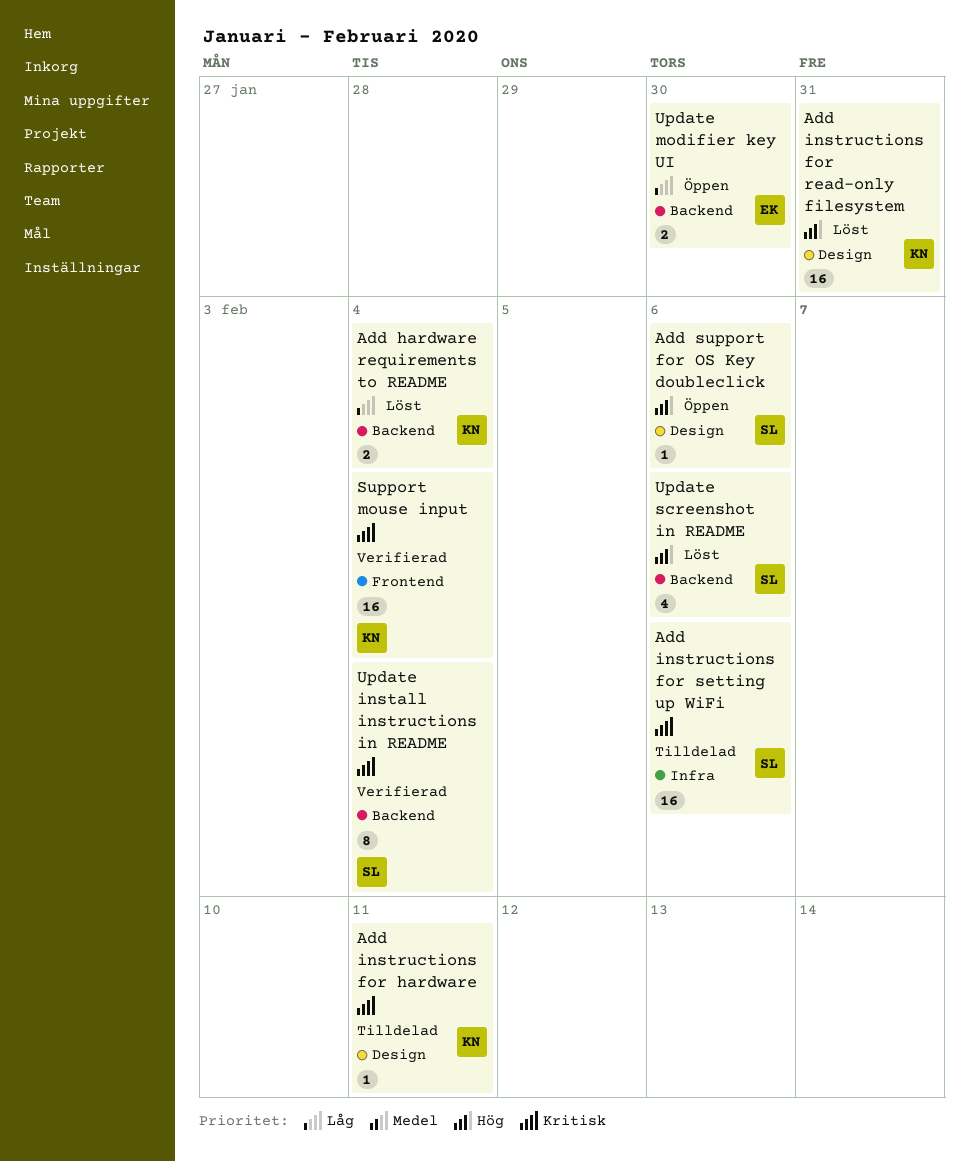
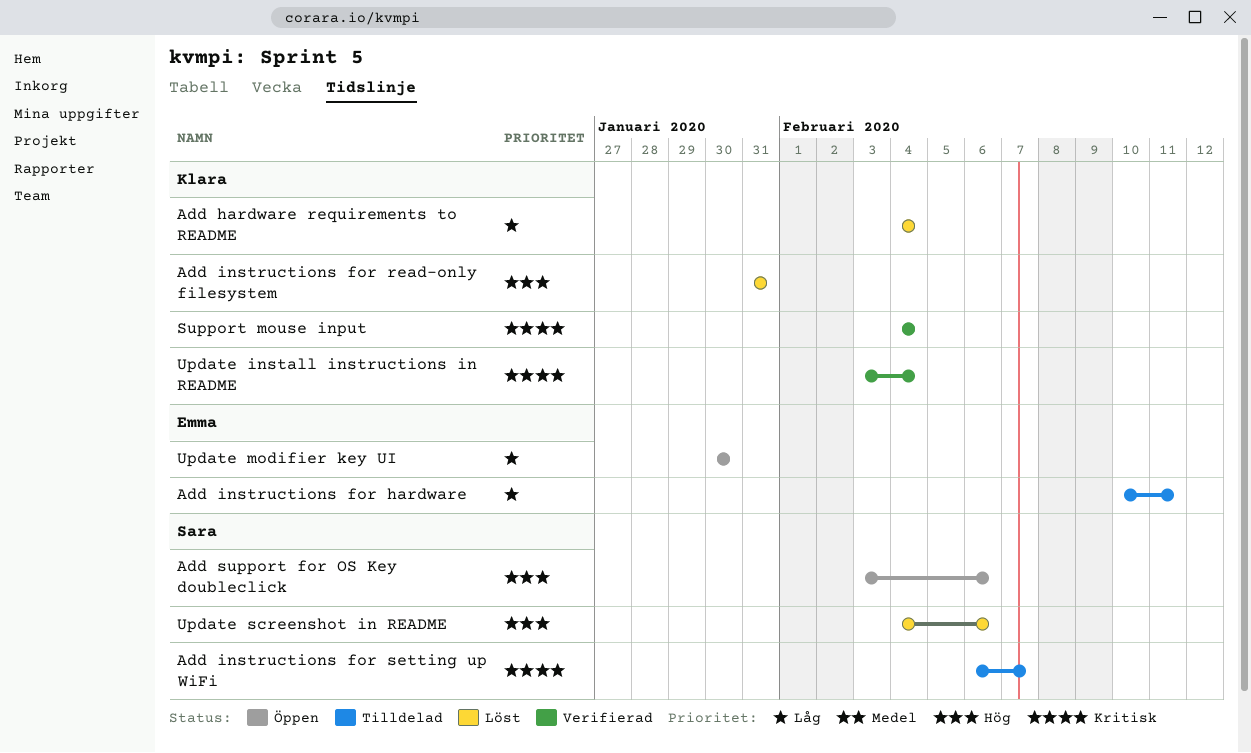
Add instructions for hardware, owner: Klara -> Emma
Add instructions for hardware, priority: Kritisk -> Låg
Add instructions for setting up WiFi, due: Feb 6 -> Feb 7
Update install instructions in README, owner: Sara -> Klara

